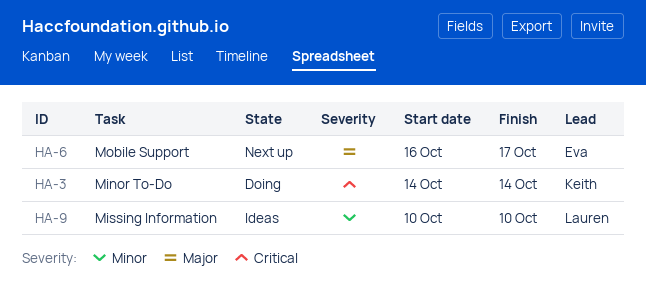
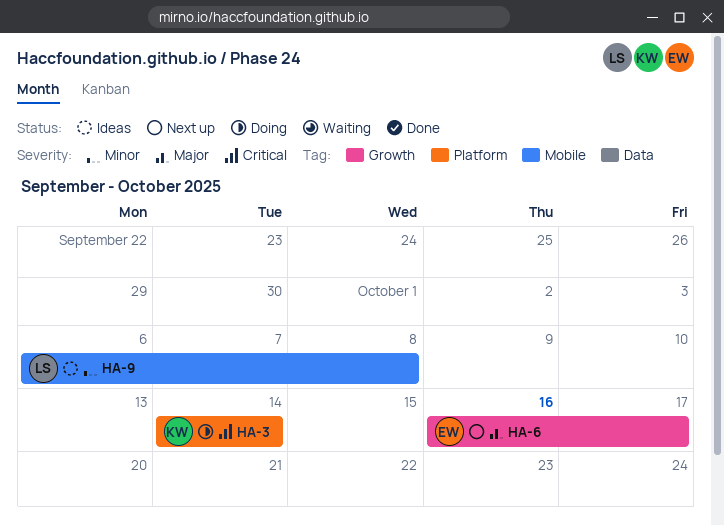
HA-9, start: Oct 10 -> Oct 6
HA-9, due: Oct 10 -> Oct 8

